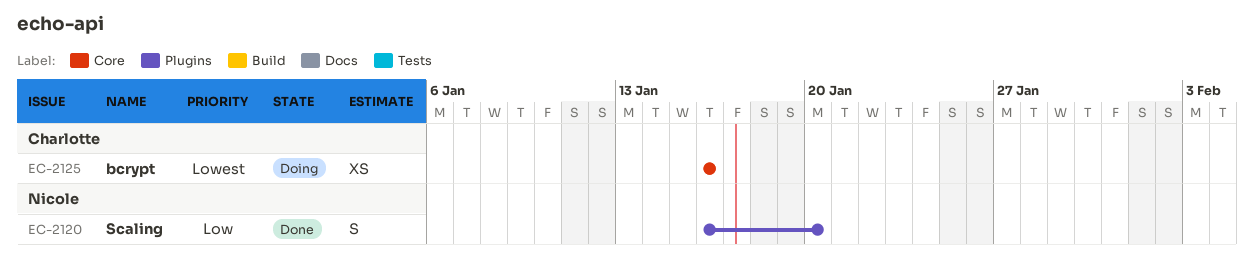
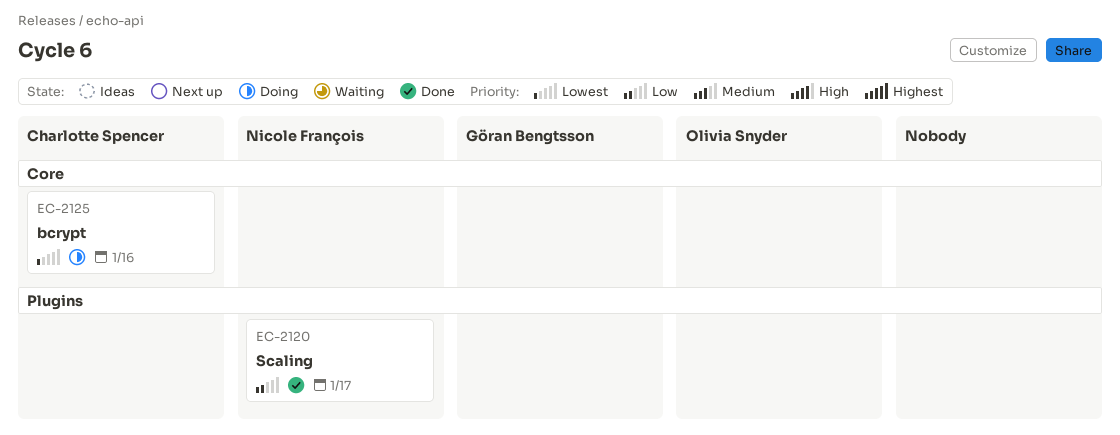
EC-2120, due: Jan 20 -> Jan 17

